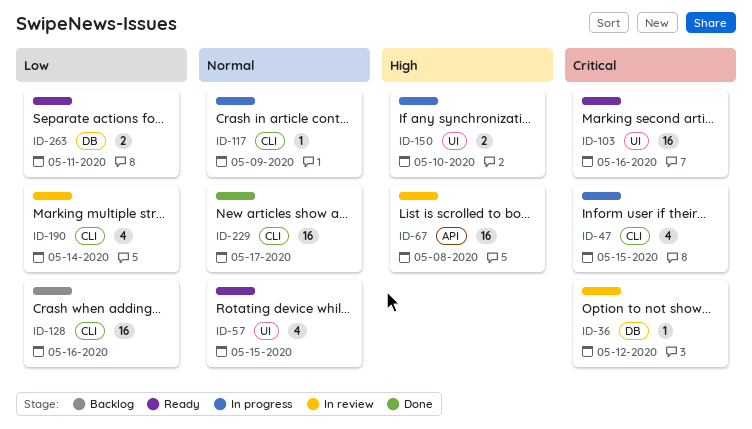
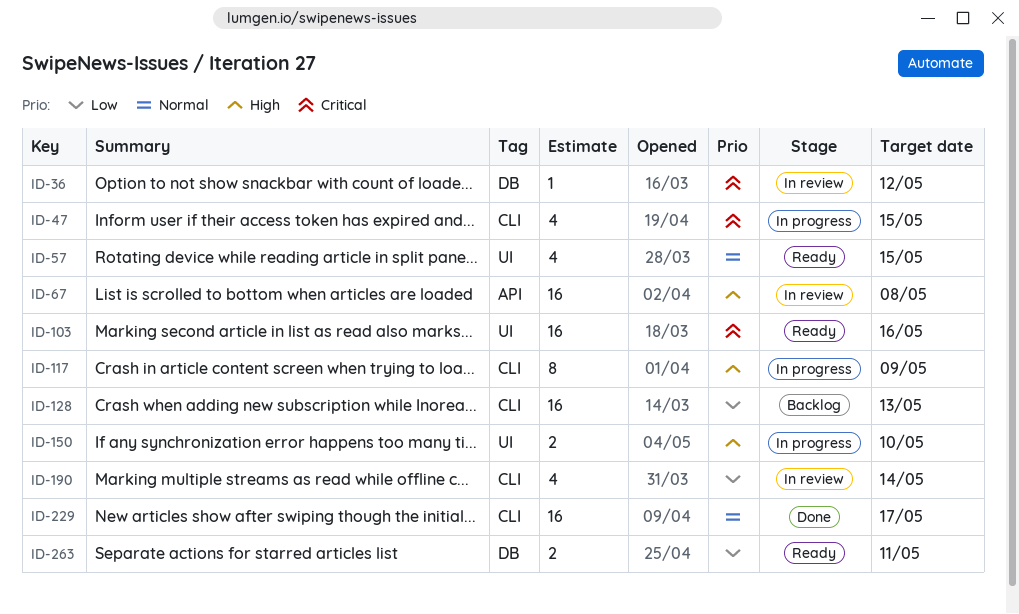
ID-117, priority: Normal -> High
ID-117, estimate: 1 -> 8
ID-128, due: May 16 -> May 13

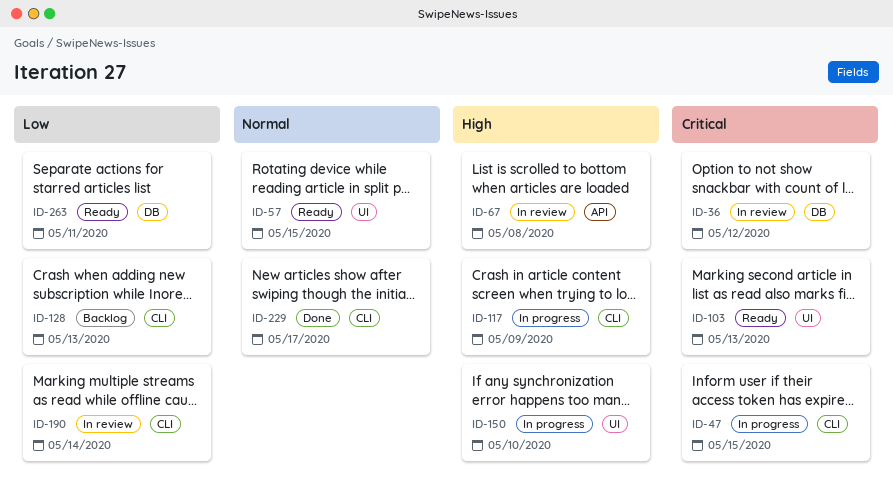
ID-103, due: May 16 -> May 13

